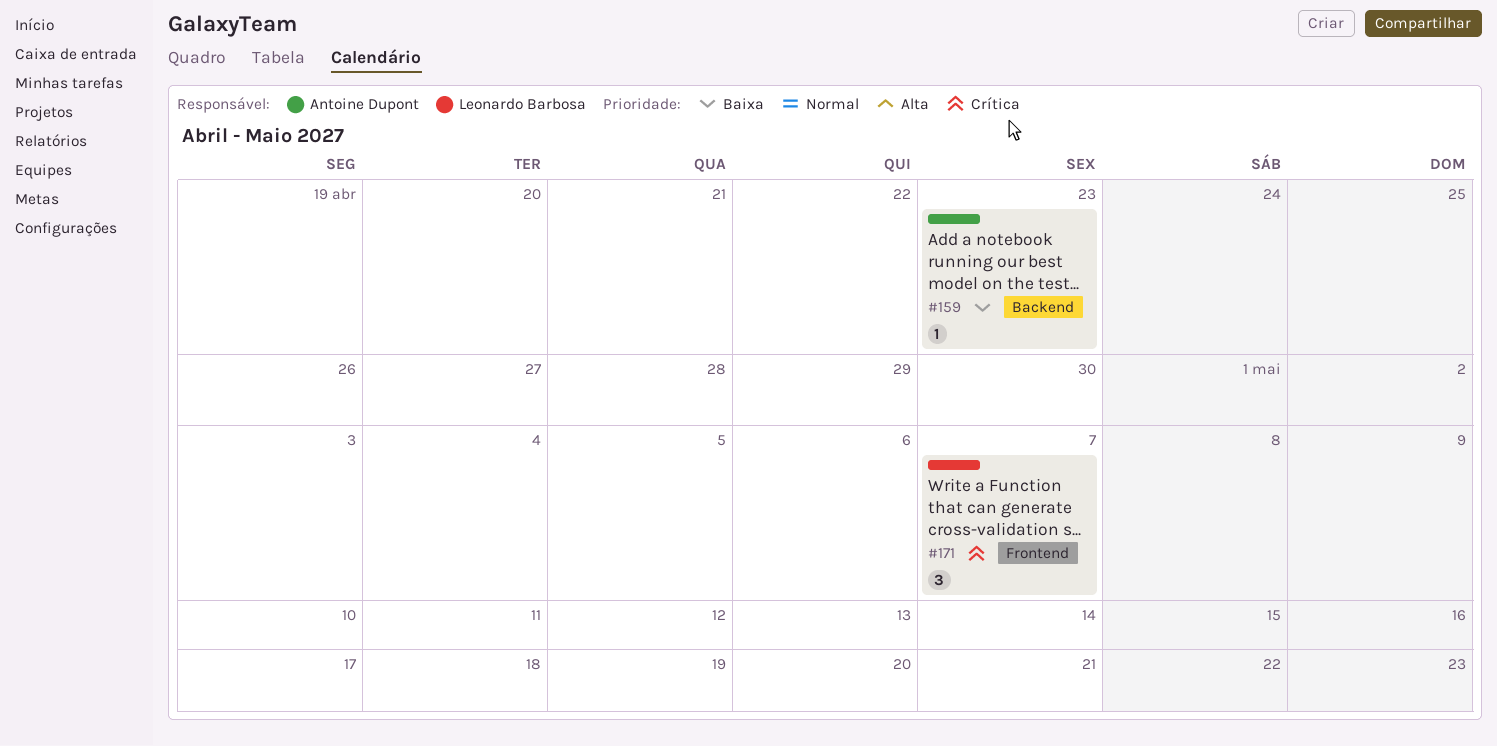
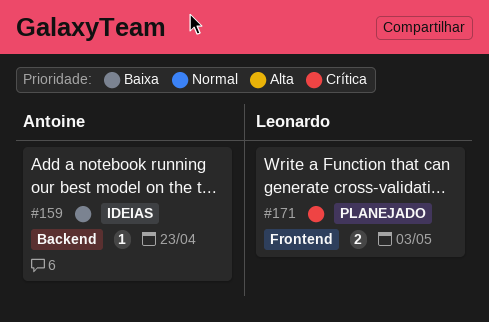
#171, estimate: 3 -> 2
#171, due: May 7 -> May 3

